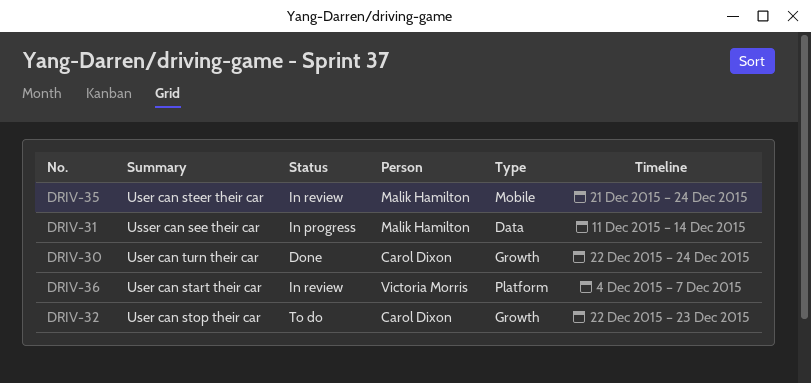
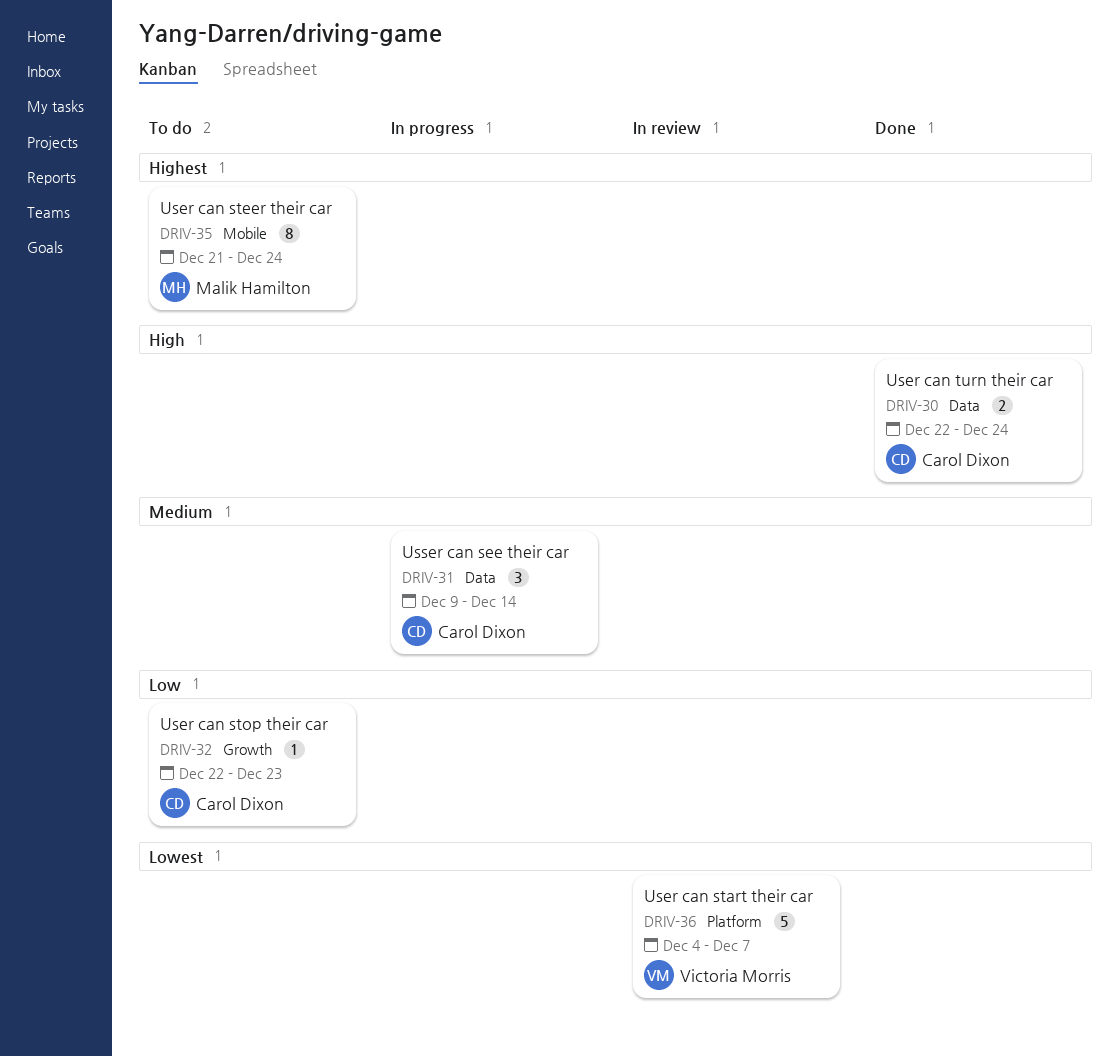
DRIV-30, label: Growth -> Data
DRIV-31, owner: Malik Hamilton -> Carol Dixon
DRIV-31, start: Dec 11 -> Dec 9
DRIV-35, status: In review -> To do

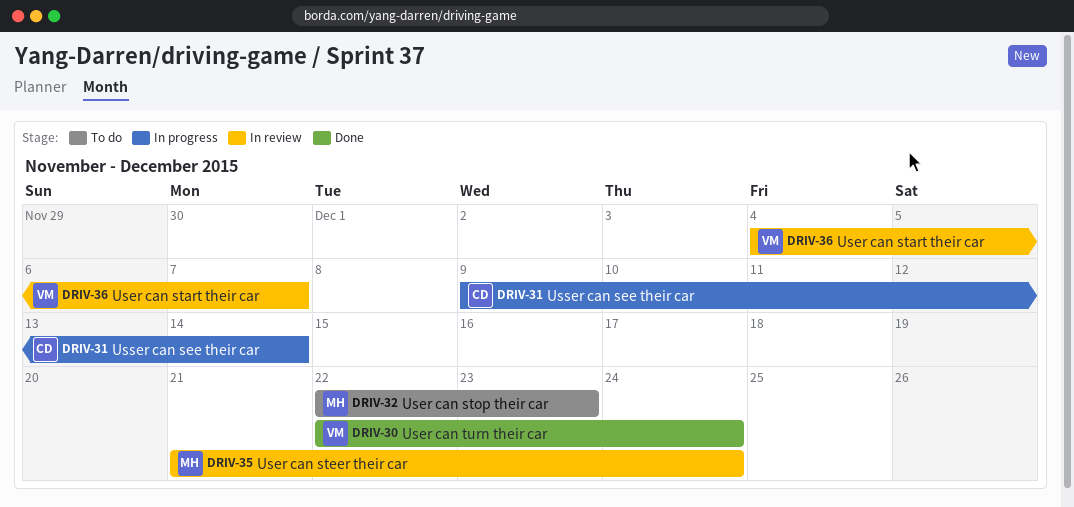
DRIV-30, owner: Carol Dixon -> Victoria Morris
DRIV-32, owner: Carol Dixon -> Malik Hamilton
DRIV-35, status: To do -> In review

